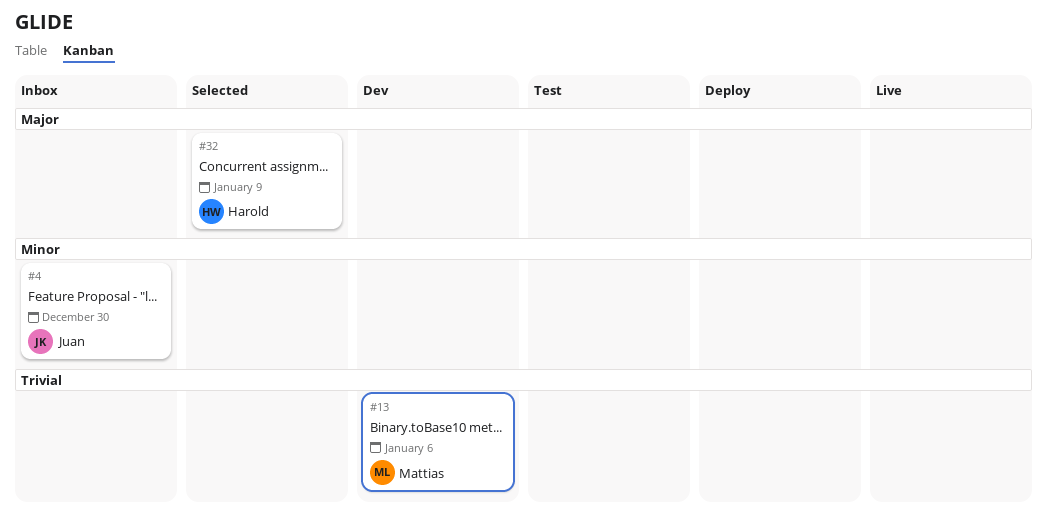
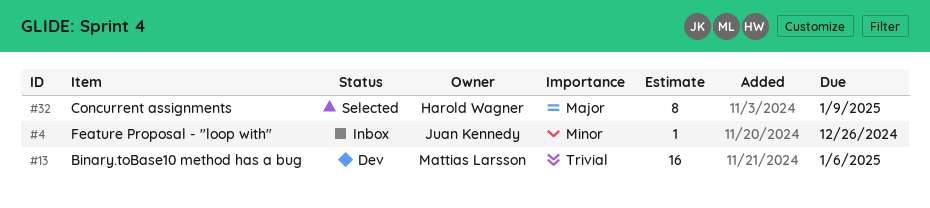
#4, due: Dec 30 -> Dec 26

